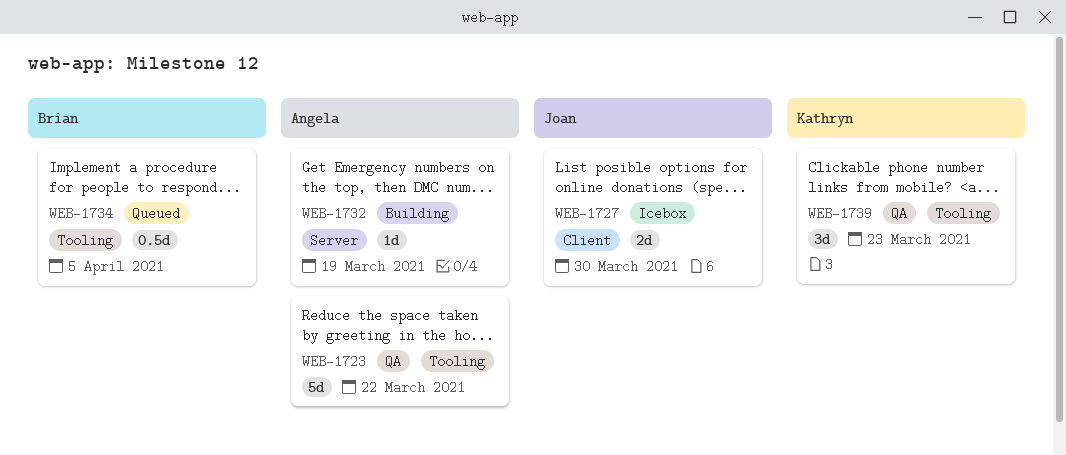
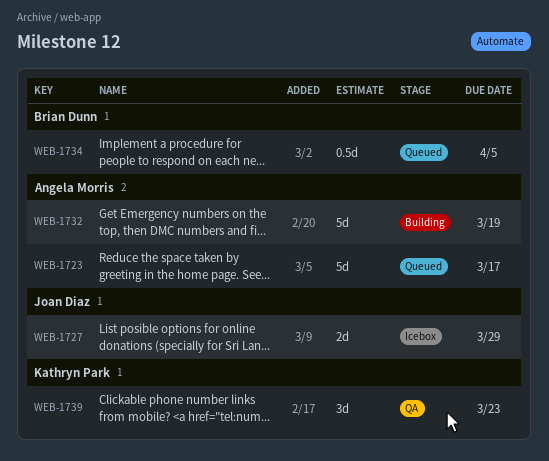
WEB-1723, status: QA -> Queued
WEB-1723, due: Mar 22 -> Mar 17
WEB-1727, due: Mar 30 -> Mar 29
WEB-1732, estimate: 1d -> 5d

